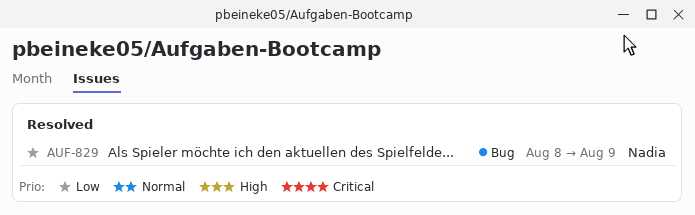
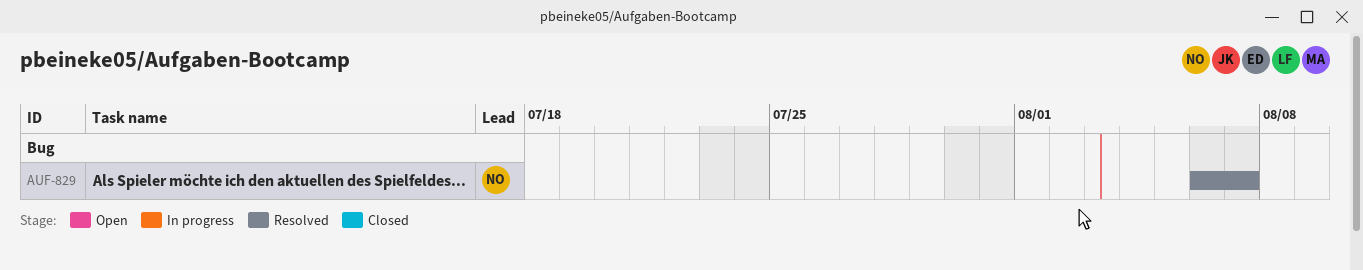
AUF-829, start: Aug 8 -> Aug 6
AUF-829, due: Aug 9 -> Aug 7

